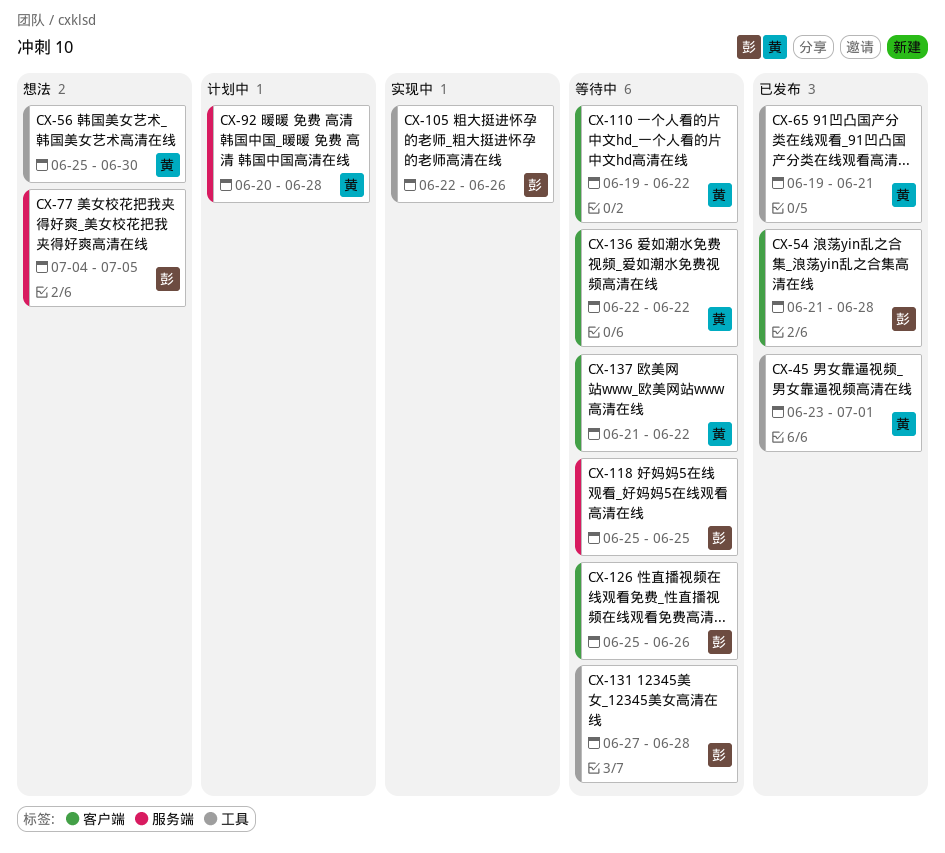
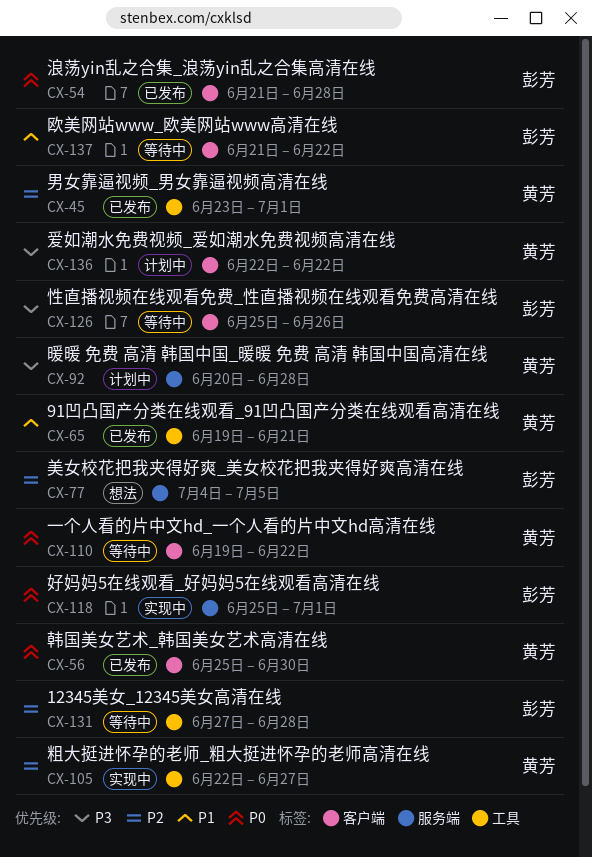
CX-56, status: 想法 -> 已发布
CX-56, label: 工具 -> 客户端
CX-105, owner: 彭芳 -> 黄芳
CX-105, due: Jun 26 -> Jun 27
CX-118, status: 等待中 -> 实现中
CX-118, due: Jun 25 -> Jul 1
CX-136, status: 等待中 -> 计划中
CX-137, owner: 黄芳 -> 彭芳

